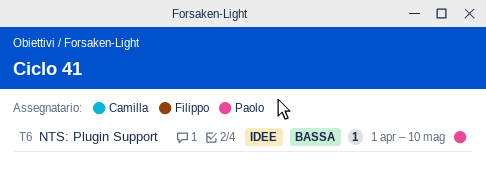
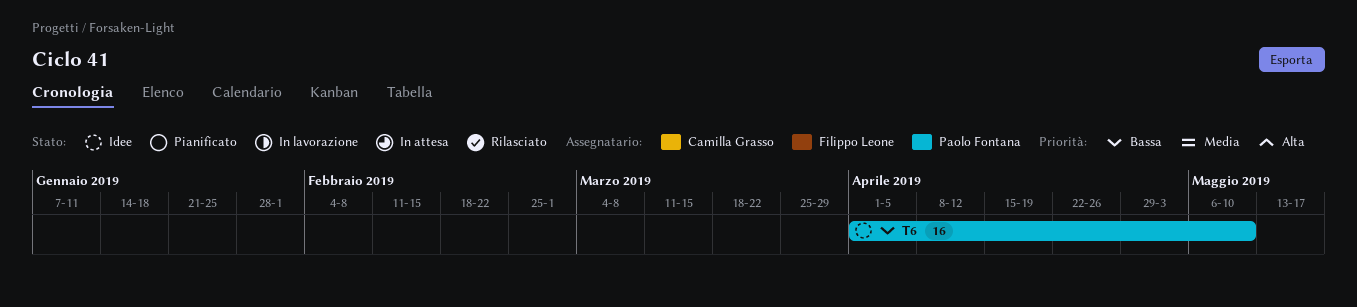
T6, estimate: 1 -> 16

